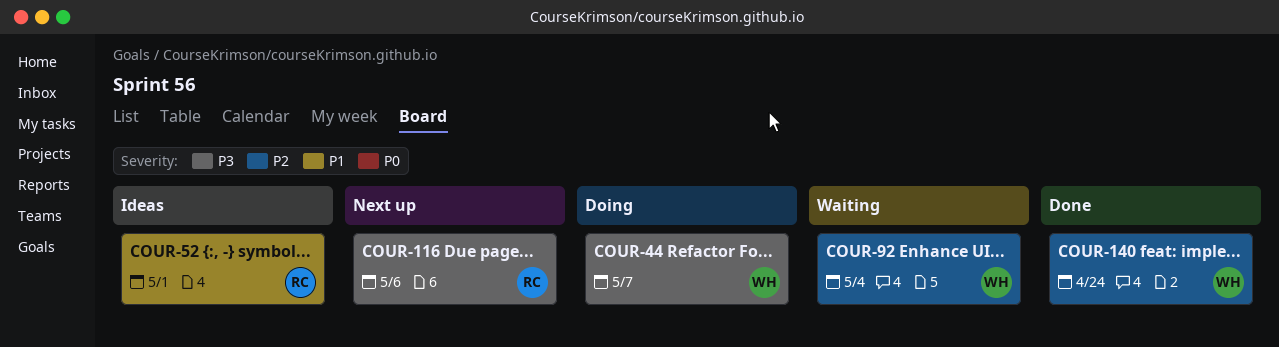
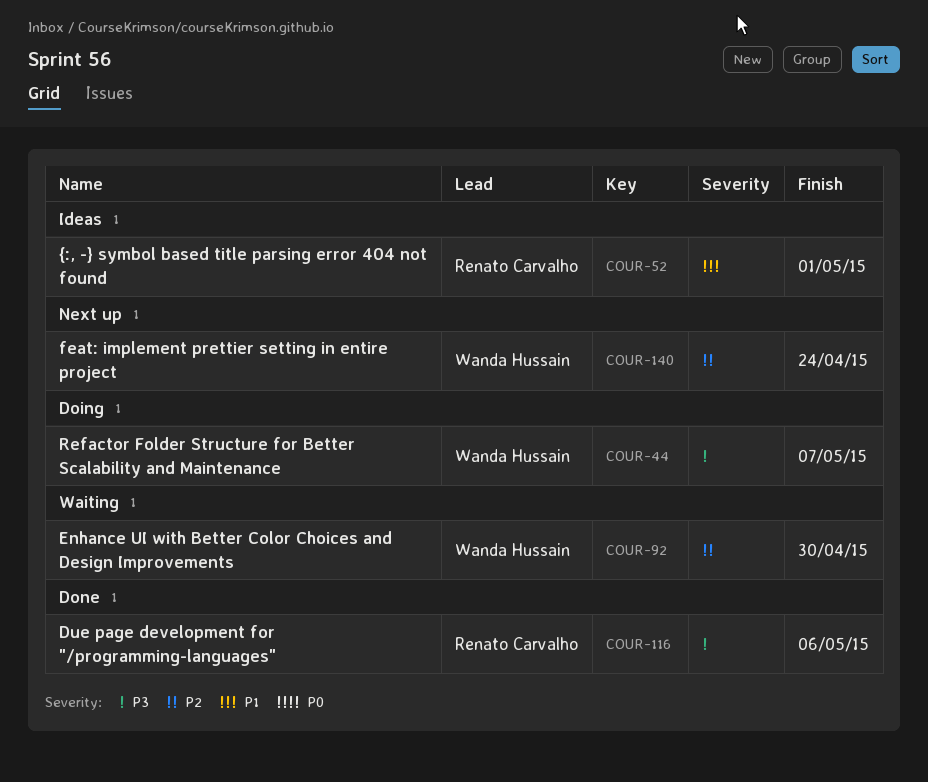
COUR-92, due: May 4 -> Apr 30
COUR-116, status: Next up -> Done
COUR-140, status: Done -> Next up

